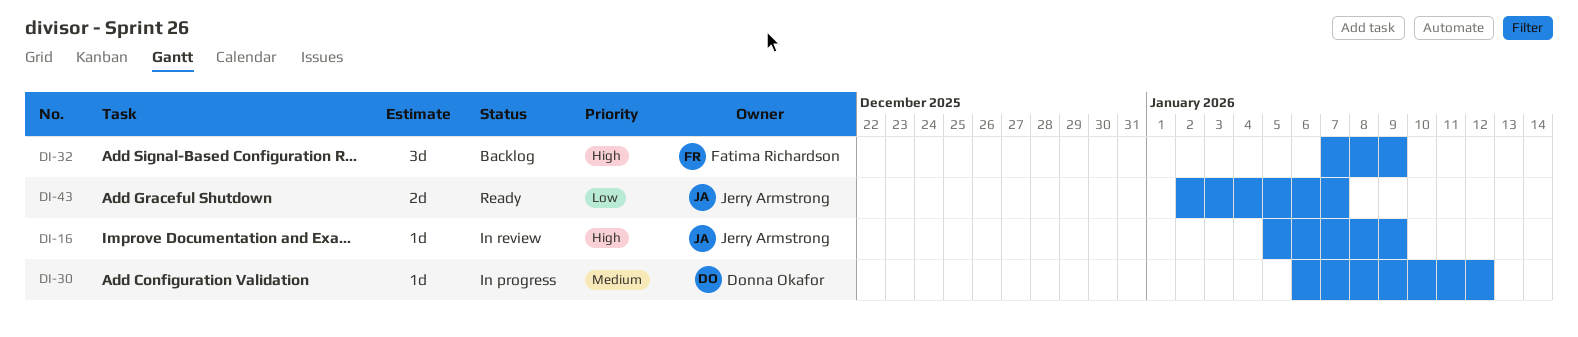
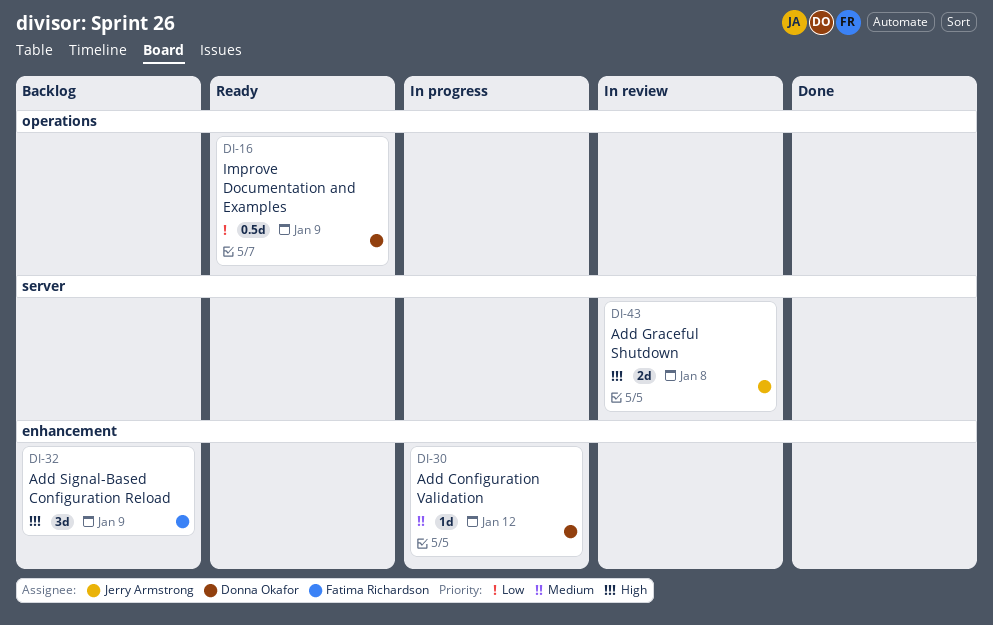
DI-16, status: In review -> Ready
DI-16, owner: Jerry Armstrong -> Donna Okafor
DI-16, priority: High -> Low
DI-16, estimate: 1d -> 0.5d
DI-43, status: Ready -> In review
DI-43, priority: Low -> High
DI-43, due: Jan 7 -> Jan 8

